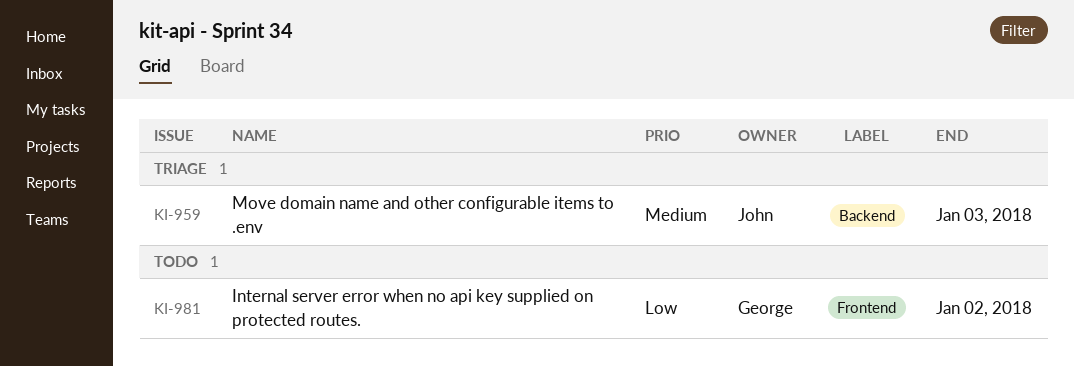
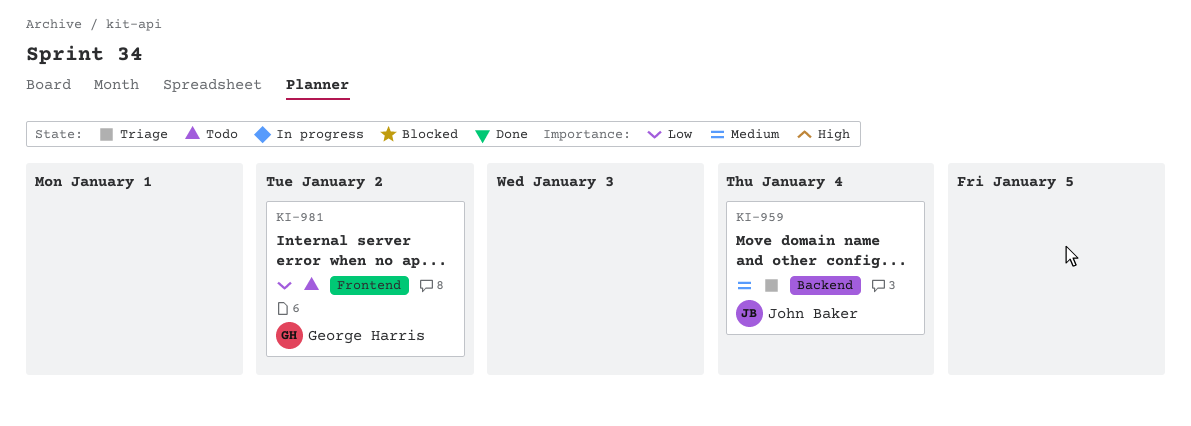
KI-959, due: Jan 3 -> Jan 4

